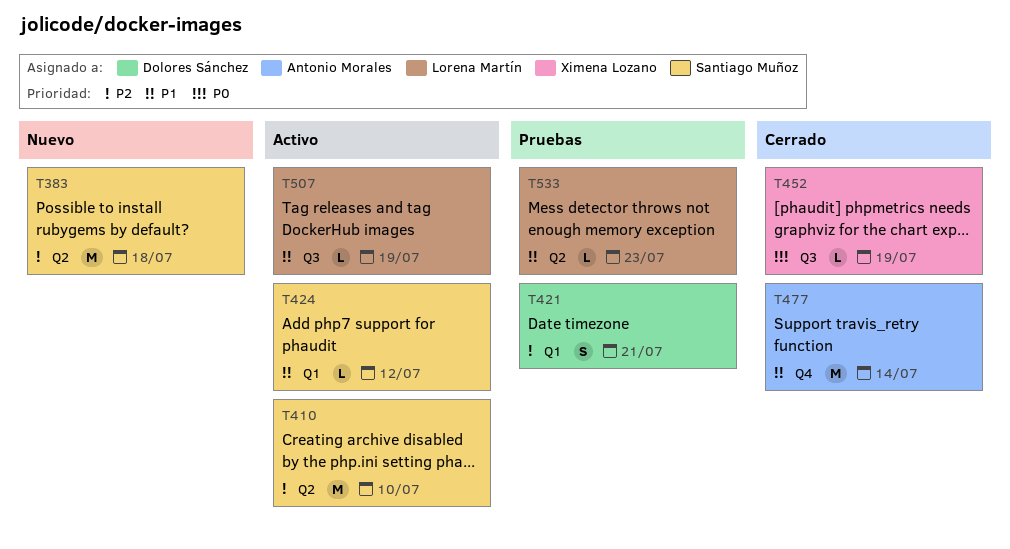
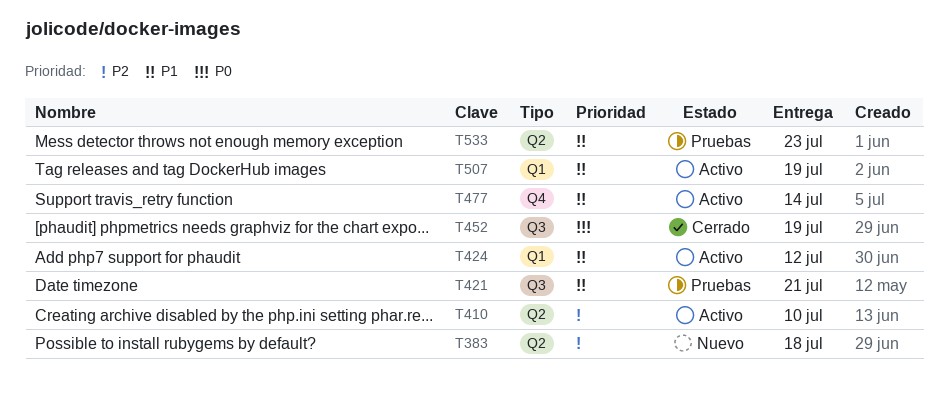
T421, priority: P2 -> P1
T421, label: Q1 -> Q3
T477, status: Cerrado -> Activo
T507, label: Q3 -> Q1

